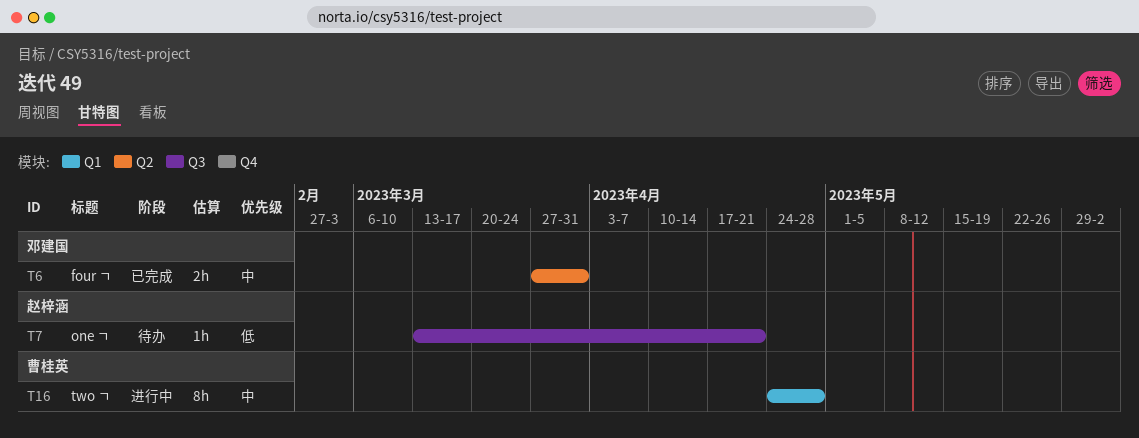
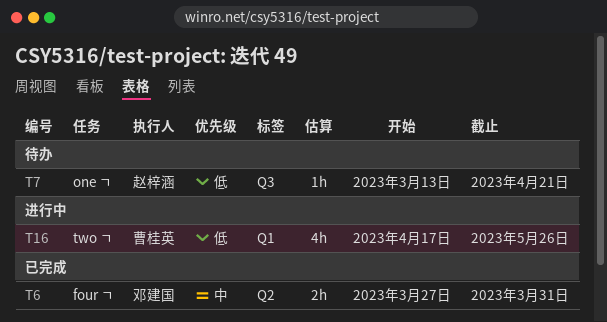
T16, priority: 中 -> 低
T16, estimate: 8h -> 4h
T16, start: Apr 24 -> Apr 17
T16, due: Apr 28 -> May 26

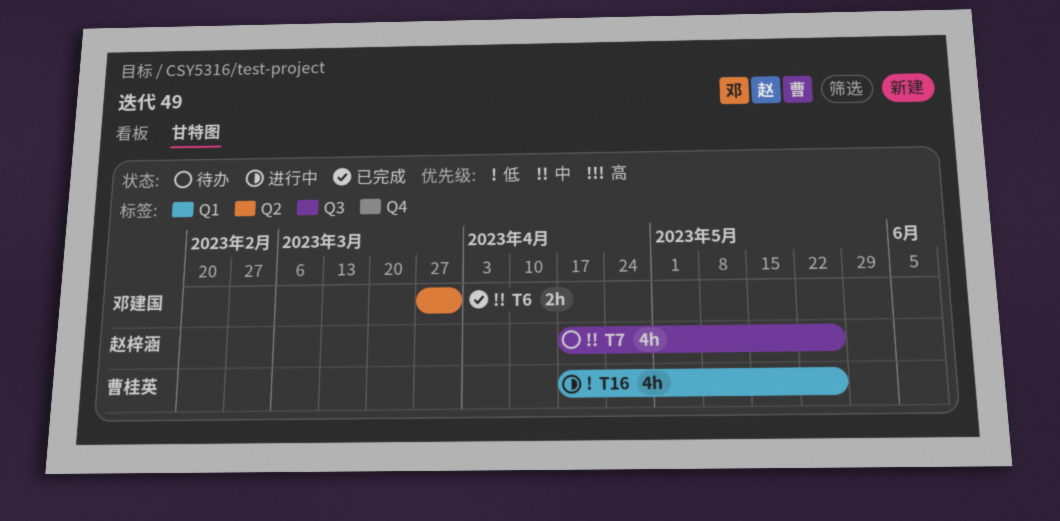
T7, priority: 低 -> 中
T7, estimate: 1h -> 4h
T7, start: Mar 13 -> Apr 17
T7, due: Apr 21 -> May 26

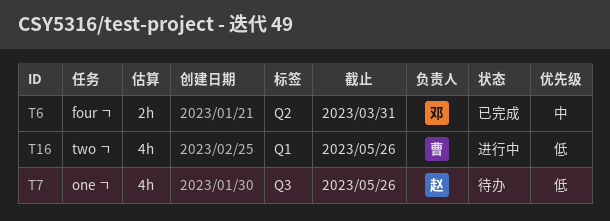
T7, priority: 中 -> 低

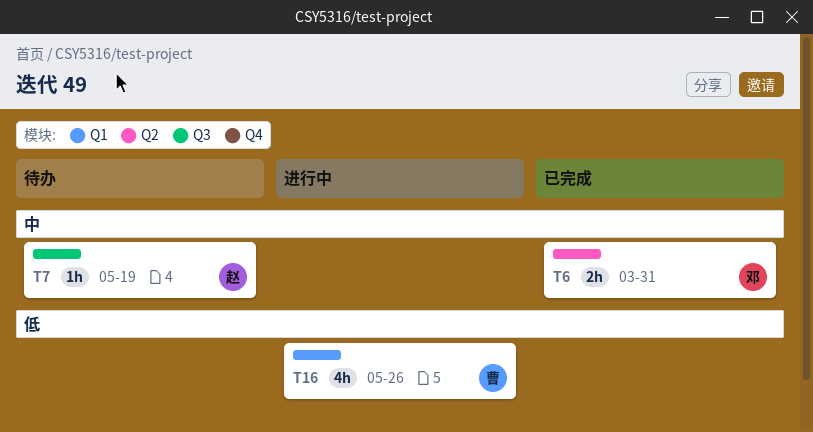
T7, priority: 低 -> 中
T7, estimate: 4h -> 1h
T7, due: May 26 -> May 19

